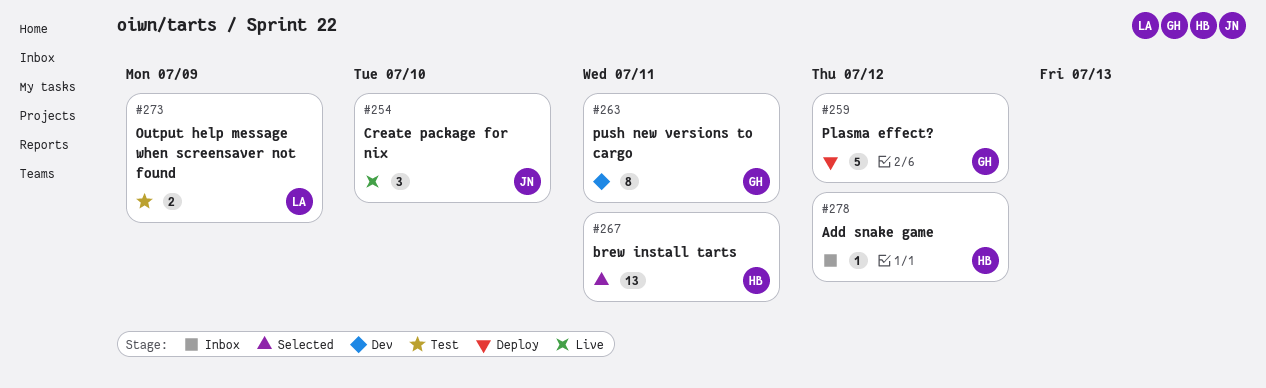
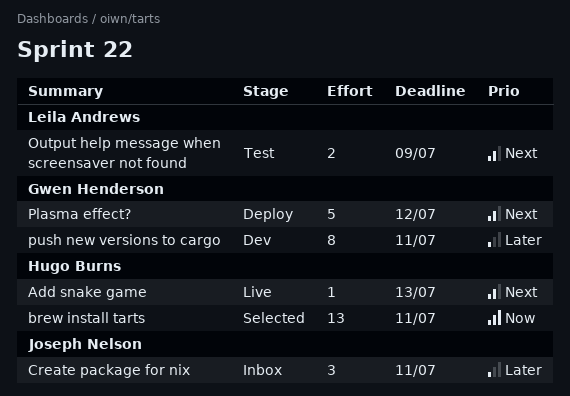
Add snake game, status: Inbox -> Live
Add snake game, due: Jul 12 -> Jul 13
Create package for nix, status: Live -> Inbox
Create package for nix, due: Jul 10 -> Jul 11

